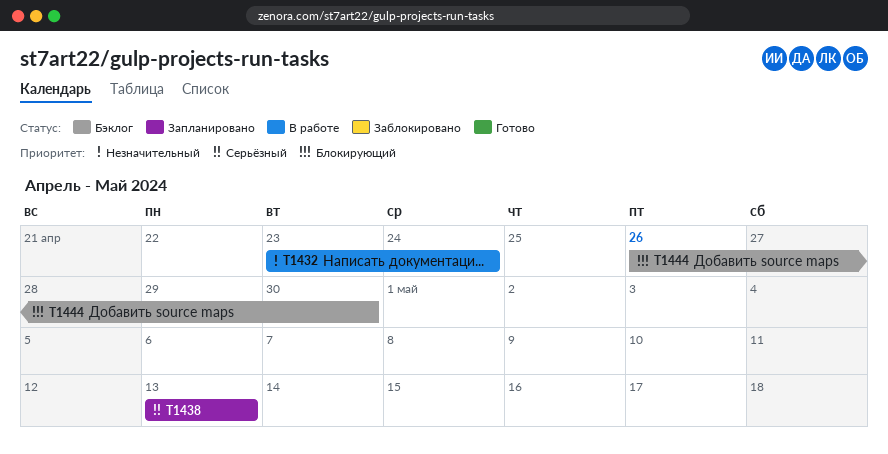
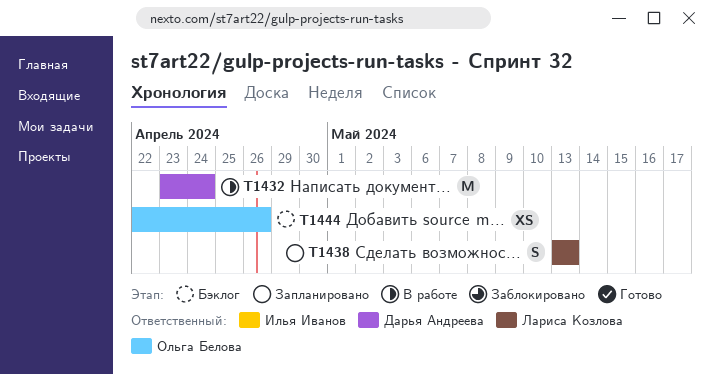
T1444, start: Apr 26 -> Apr 22
T1444, due: Apr 30 -> Apr 26

